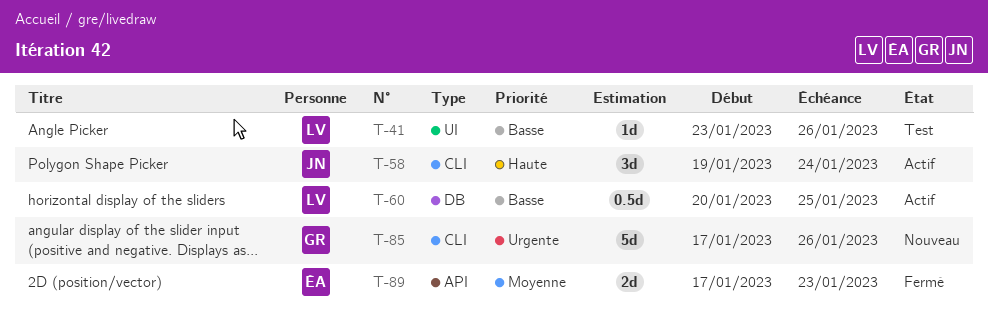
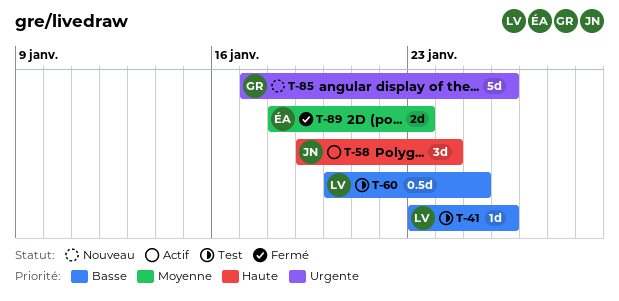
T-60, status: Actif -> Test
T-89, start: Jan 17 -> Jan 18

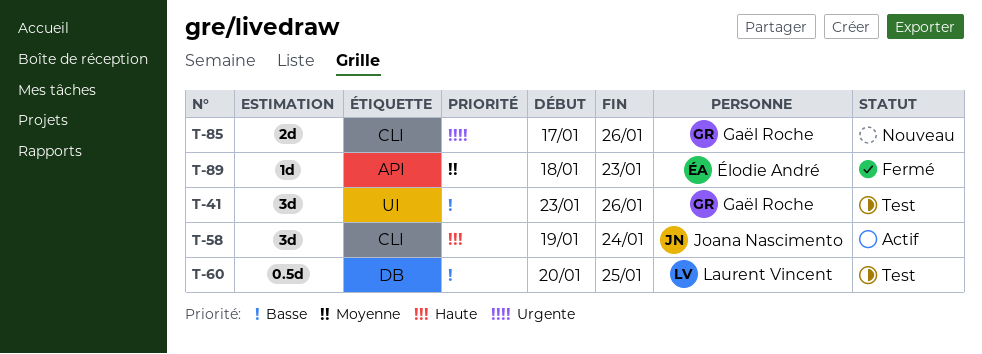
T-41, owner: Laurent Vincent -> Gaël Roche
T-41, estimate: 1d -> 3d
T-85, estimate: 5d -> 2d
T-89, estimate: 2d -> 1d

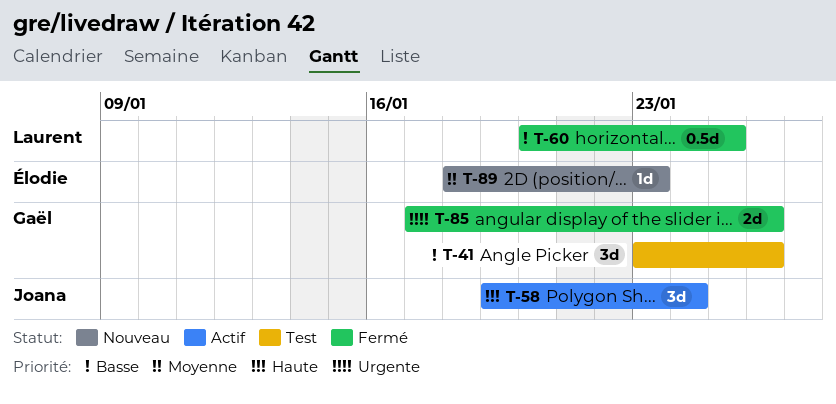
T-60, status: Test -> Fermé
T-85, status: Nouveau -> Fermé
T-89, status: Fermé -> Nouveau

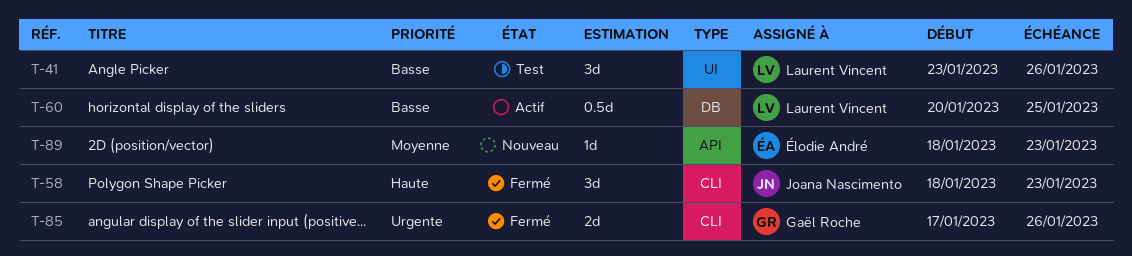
T-41, owner: Gaël Roche -> Laurent Vincent
T-58, status: Actif -> Fermé
T-58, start: Jan 19 -> Jan 18
T-58, due: Jan 24 -> Jan 23
T-60, status: Fermé -> Actif

